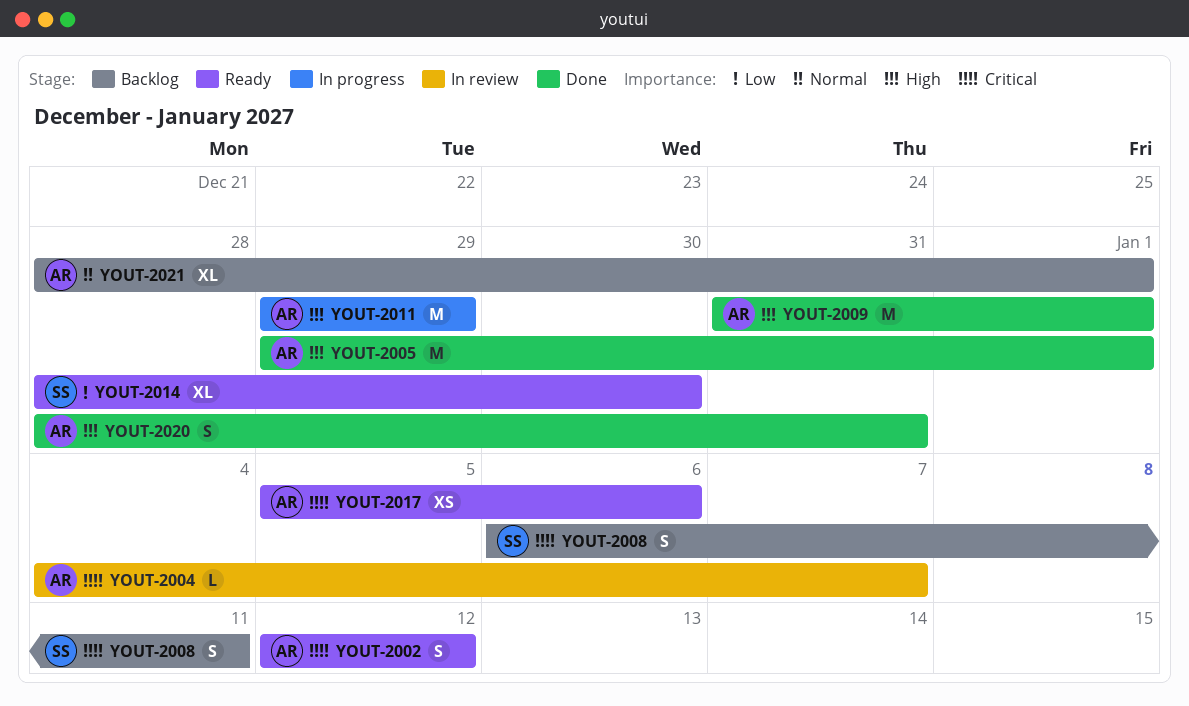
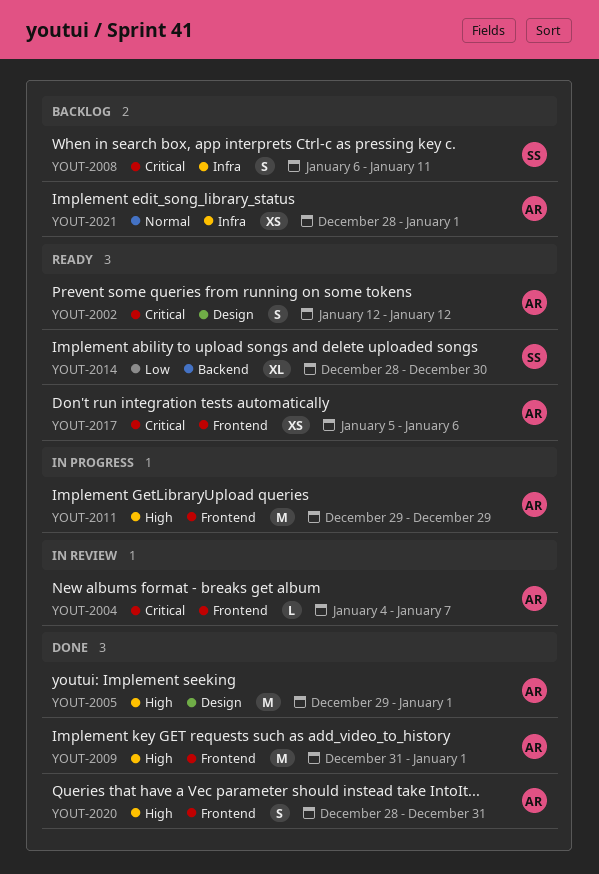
YOUT-2021, estimate: XL -> XS

